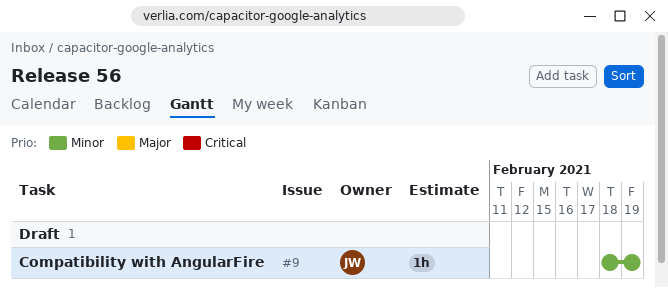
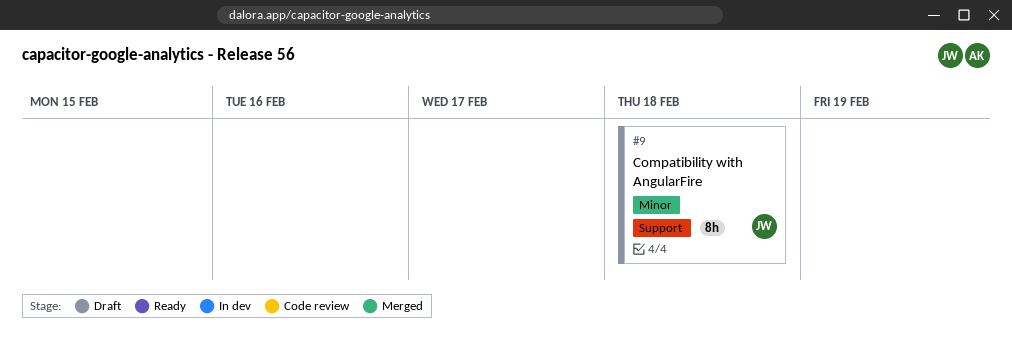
#9, estimate: 1h -> 8h
#9, due: Feb 19 -> Feb 18

